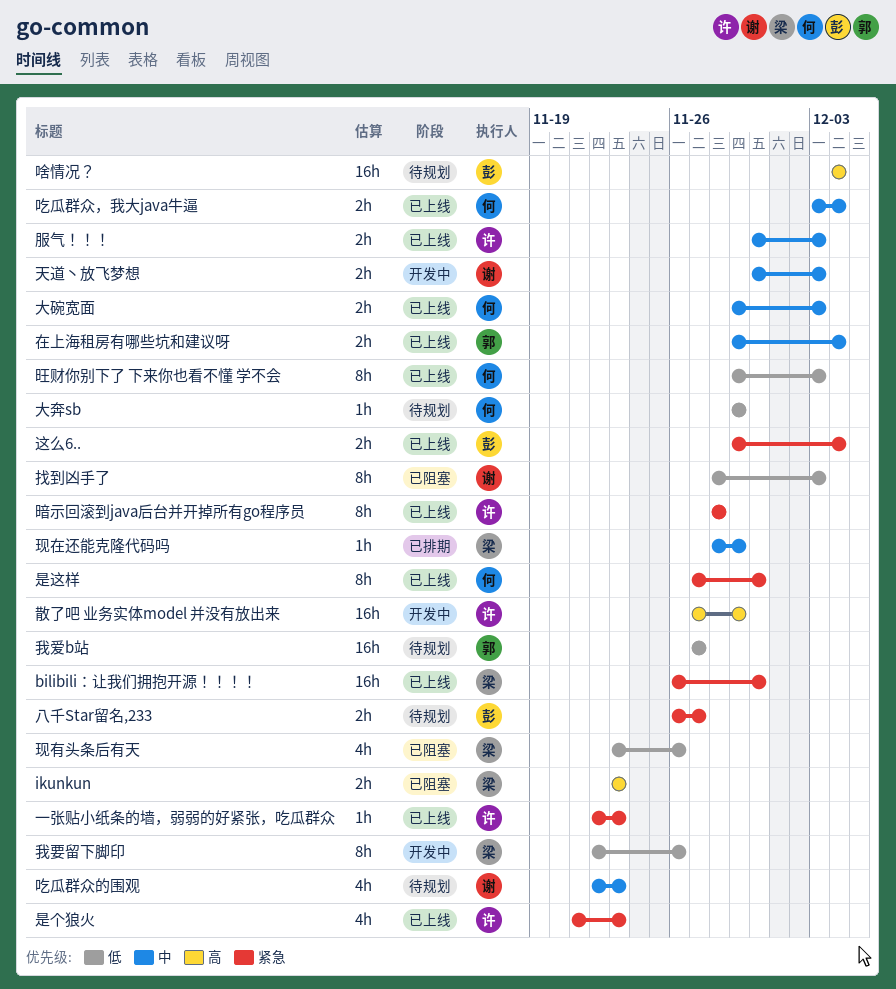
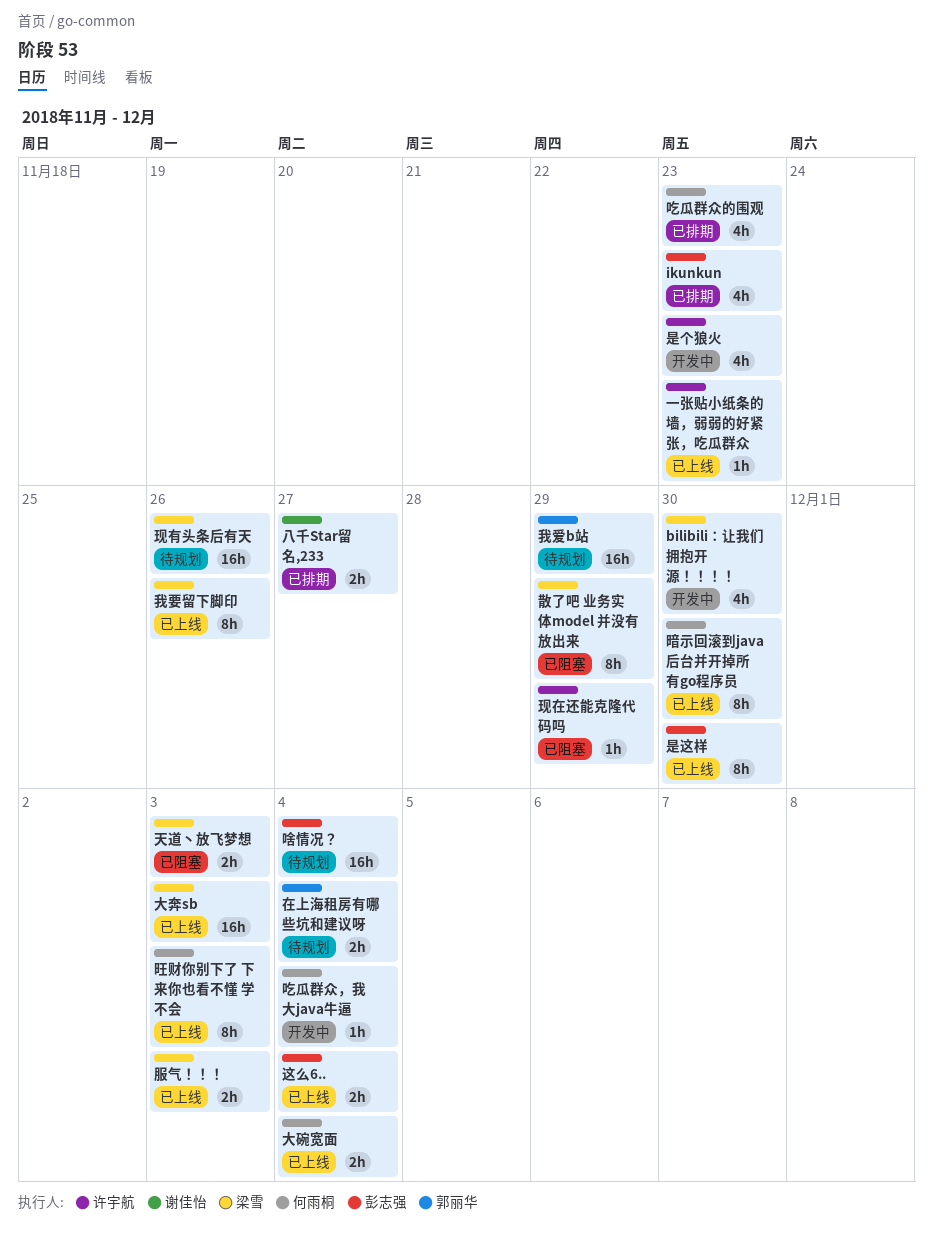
bilibili：让我们拥抱开源！！！！, status: 已上线 -> 开发中
bilibili：让我们拥抱开源！！！！, estimate: 16h -> 4h
ikunkun, status: 已阻塞 -> 已排期
ikunkun, owner: 梁雪 -> 彭志强
ikunkun, estimate: 2h -> 4h
八千Star留名,233, status: 待规划 -> 已排期
八千Star留名,233, owner: 彭志强 -> 谢佳怡
吃瓜群众的围观, status: 待规划 -> 已排期
吃瓜群众的围观, owner: 谢佳怡 -> 何雨桐
吃瓜群众，我大java牛逼, status: 已上线 -> 开发中
吃瓜群众，我大java牛逼, estimate: 2h -> 1h
在上海租房有哪些坑和建议呀, status: 已上线 -> 待规划
大奔sb, status: 待规划 -> 已上线
大奔sb, owner: 何雨桐 -> 梁雪
大奔sb, estimate: 1h -> 16h
大奔sb, due: Nov 29 -> Dec 3
大碗宽面, due: Dec 3 -> Dec 4
天道丶放飞梦想, status: 开发中 -> 已阻塞
天道丶放飞梦想, owner: 谢佳怡 -> 梁雪
我爱b站, due: Nov 27 -> Nov 29
我要留下脚印, status: 开发中 -> 已上线
找到凶手了: present -> none
散了吧 业务实体model 并没有放出来, status: 开发中 -> 已阻塞
散了吧 业务实体model 并没有放出来, owner: 许宇航 -> 梁雪
散了吧 业务实体model 并没有放出来, estimate: 16h -> 8h
是个狼火, status: 已上线 -> 开发中
是这样, owner: 何雨桐 -> 彭志强
暗示回滚到java后台并开掉所有go程序员, owner: 许宇航 -> 何雨桐
暗示回滚到java后台并开掉所有go程序员, due: Nov 28 -> Nov 30
服气！！！, owner: 许宇航 -> 梁雪
现在还能克隆代码吗, status: 已排期 -> 已阻塞
现在还能克隆代码吗, owner: 梁雪 -> 许宇航
现有头条后有天, status: 已阻塞 -> 待规划
现有头条后有天, estimate: 4h -> 16h

